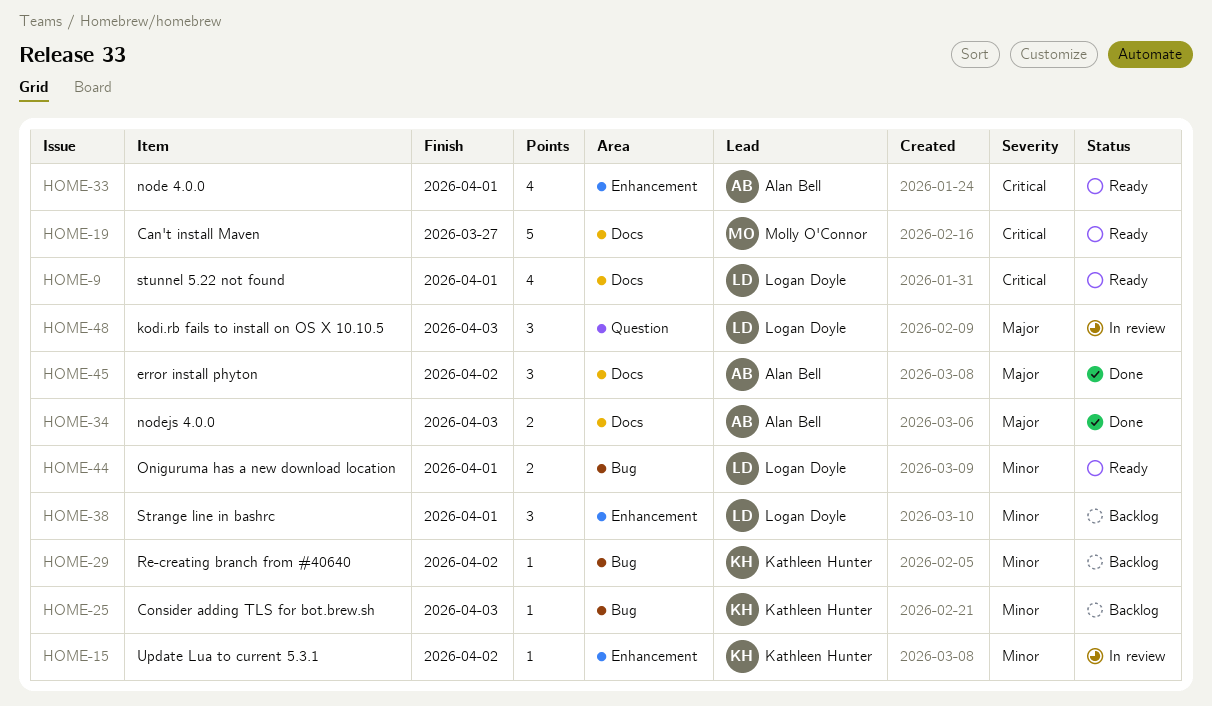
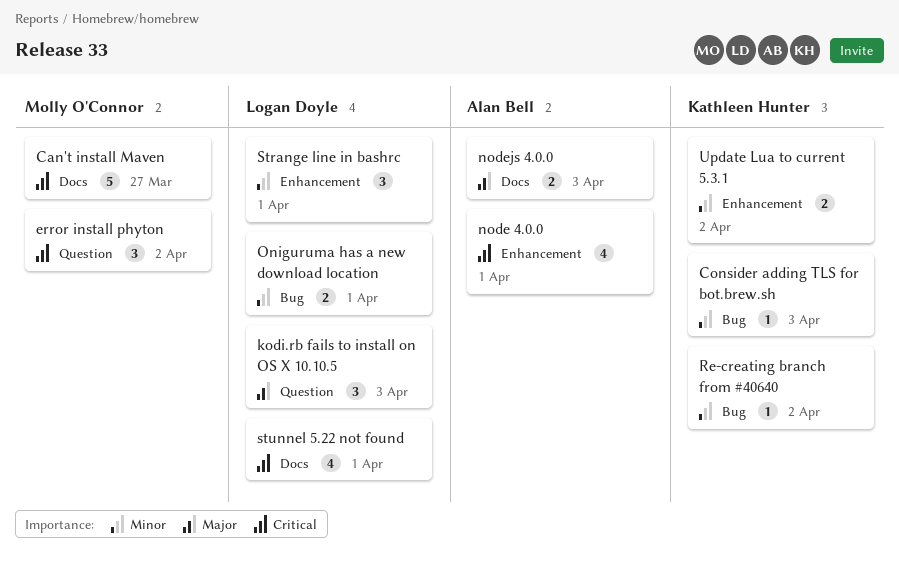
error install phyton, owner: Alan Bell -> Molly O'Connor
error install phyton, priority: Major -> Critical
error install phyton, label: Docs -> Question
Update Lua to current 5.3.1, estimate: 1 -> 2

